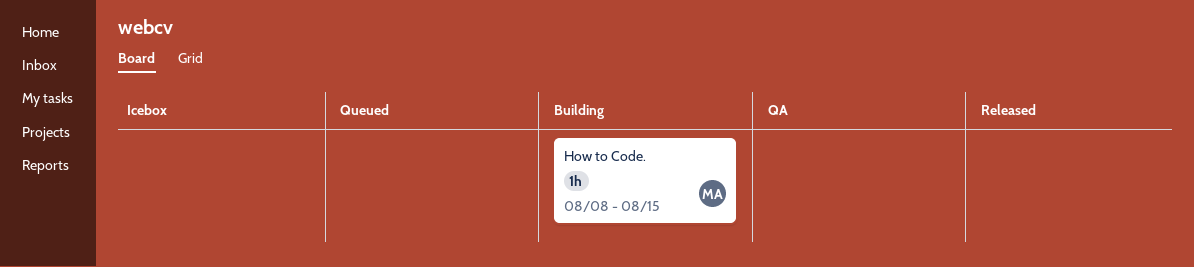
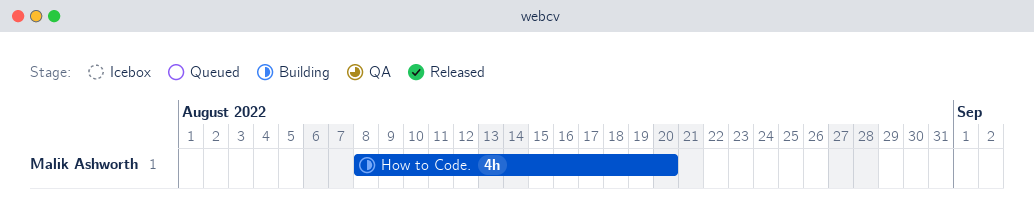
How to Code., estimate: 1h -> 4h
How to Code., due: Aug 15 -> Aug 20

